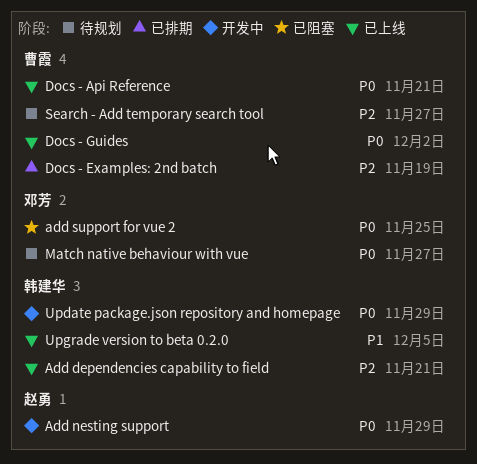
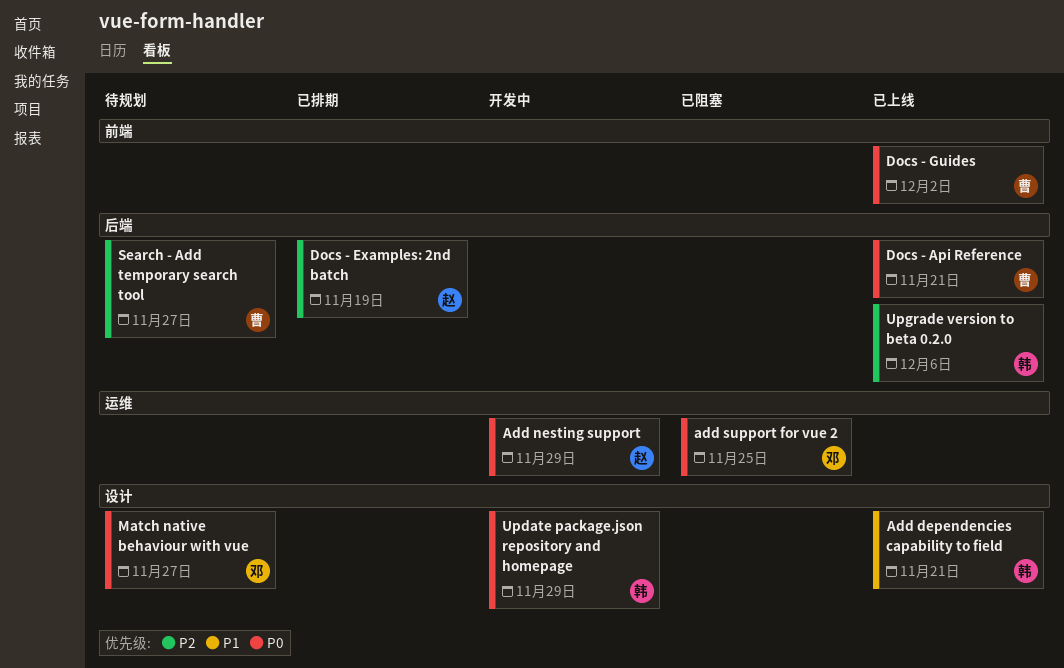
Add dependencies capability to field, priority: P2 -> P1
Docs - Examples: 2nd batch, owner: 曹霞 -> 赵勇
Upgrade version to beta 0.2.0, priority: P1 -> P2
Upgrade version to beta 0.2.0, due: Dec 5 -> Dec 6

